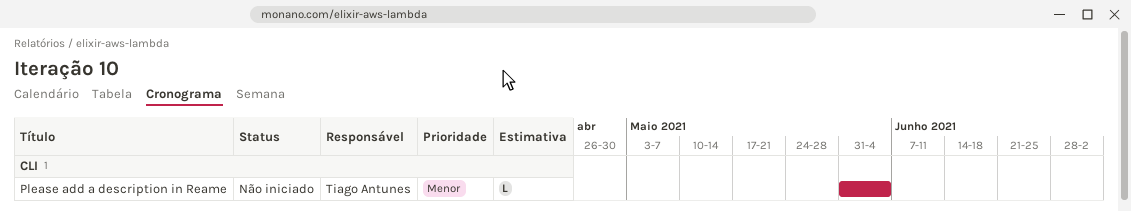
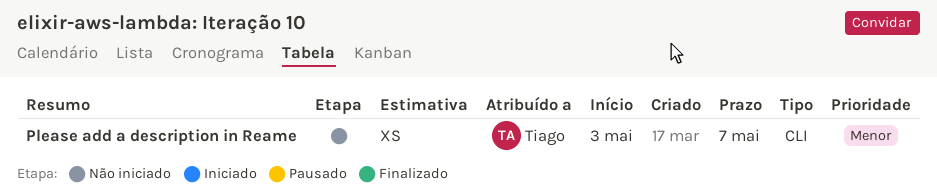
Please add a description in Reame, estimate: L -> XS
Please add a description in Reame, start: May 31 -> May 3
Please add a description in Reame, due: Jun 4 -> May 7

